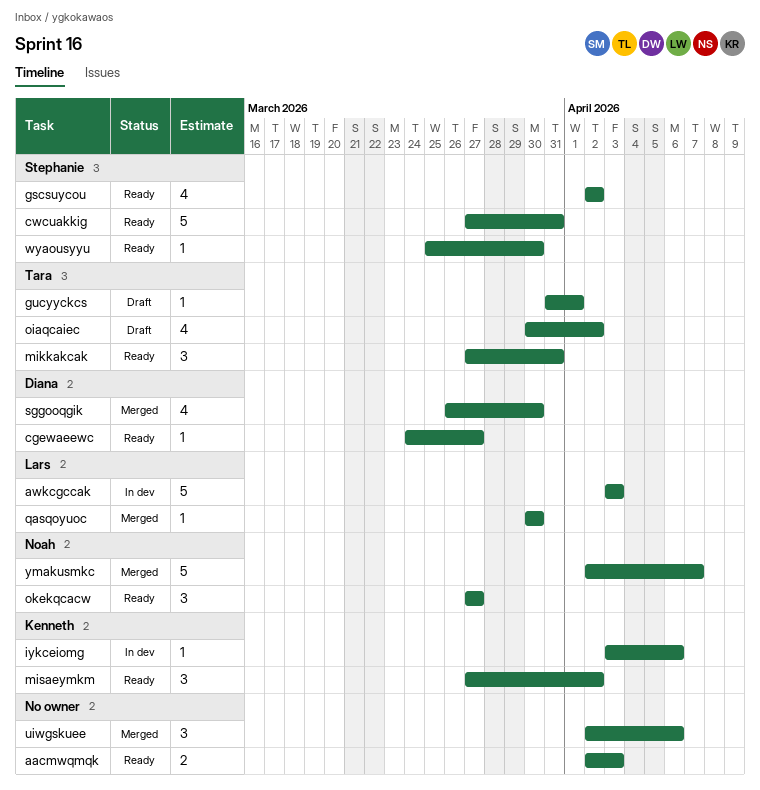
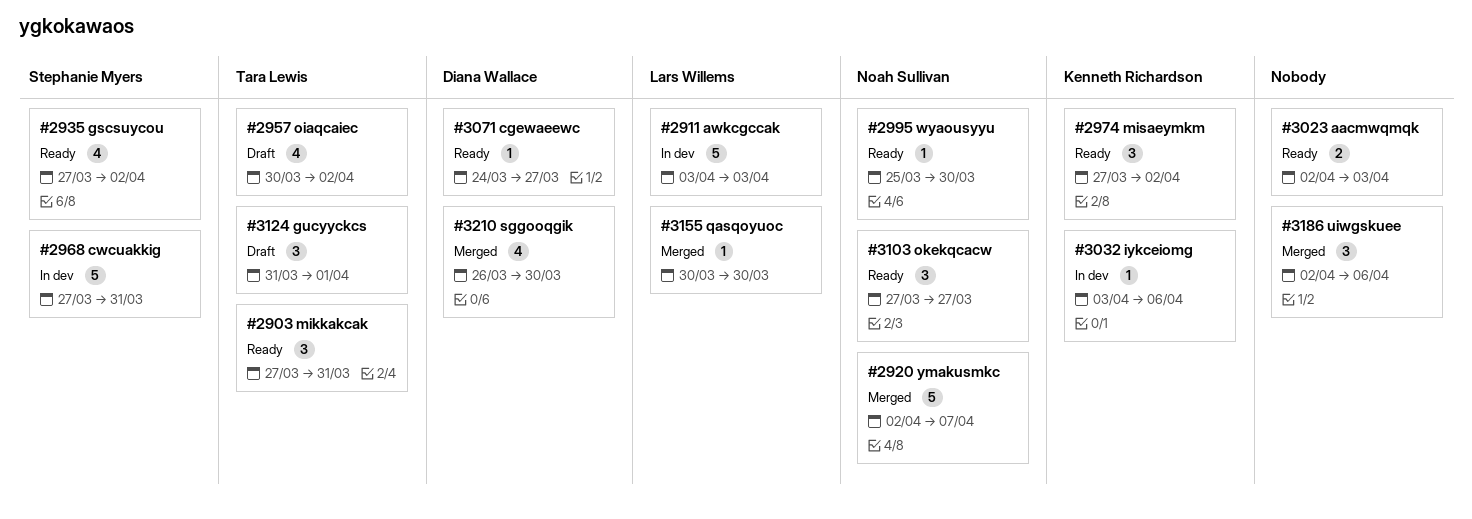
cwcuakkig, status: Ready -> In dev
gscsuycou, start: Apr 2 -> Mar 27
gucyyckcs, estimate: 1 -> 3
wyaousyyu, owner: Stephanie Myers -> Noah Sullivan

